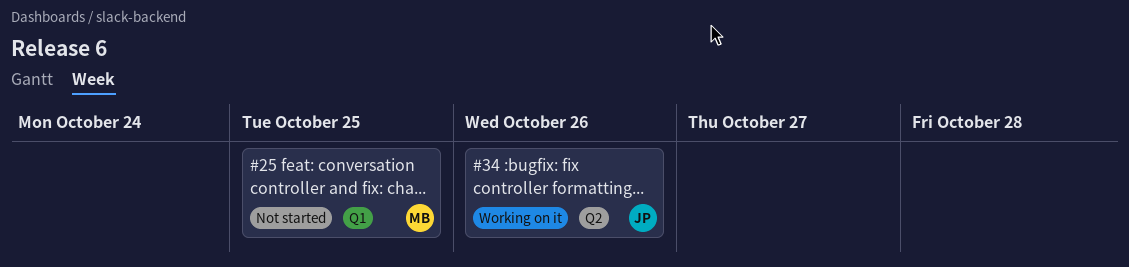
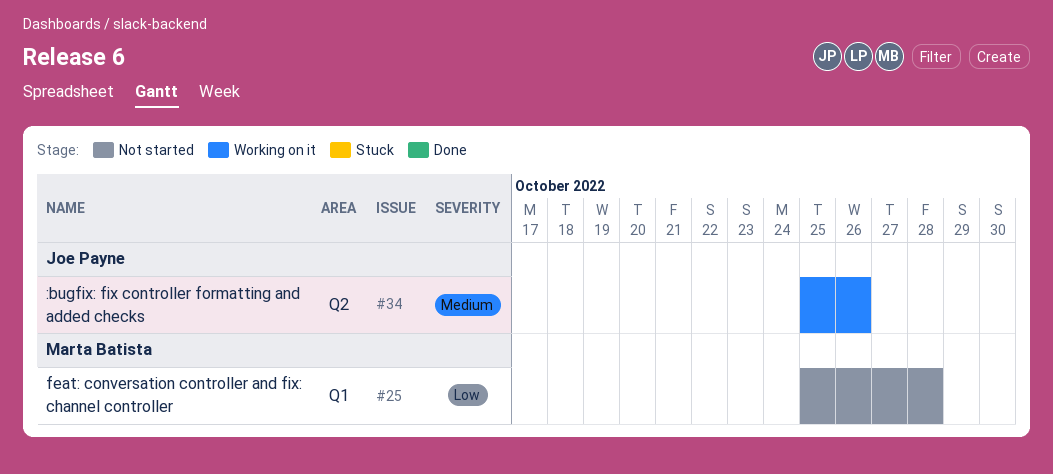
#25, due: Oct 25 -> Oct 28

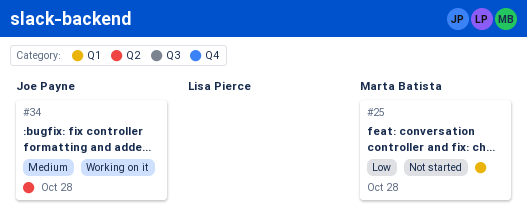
#34, due: Oct 26 -> Oct 28

